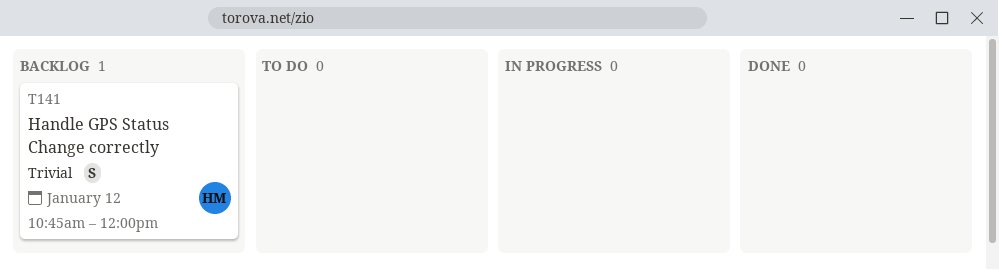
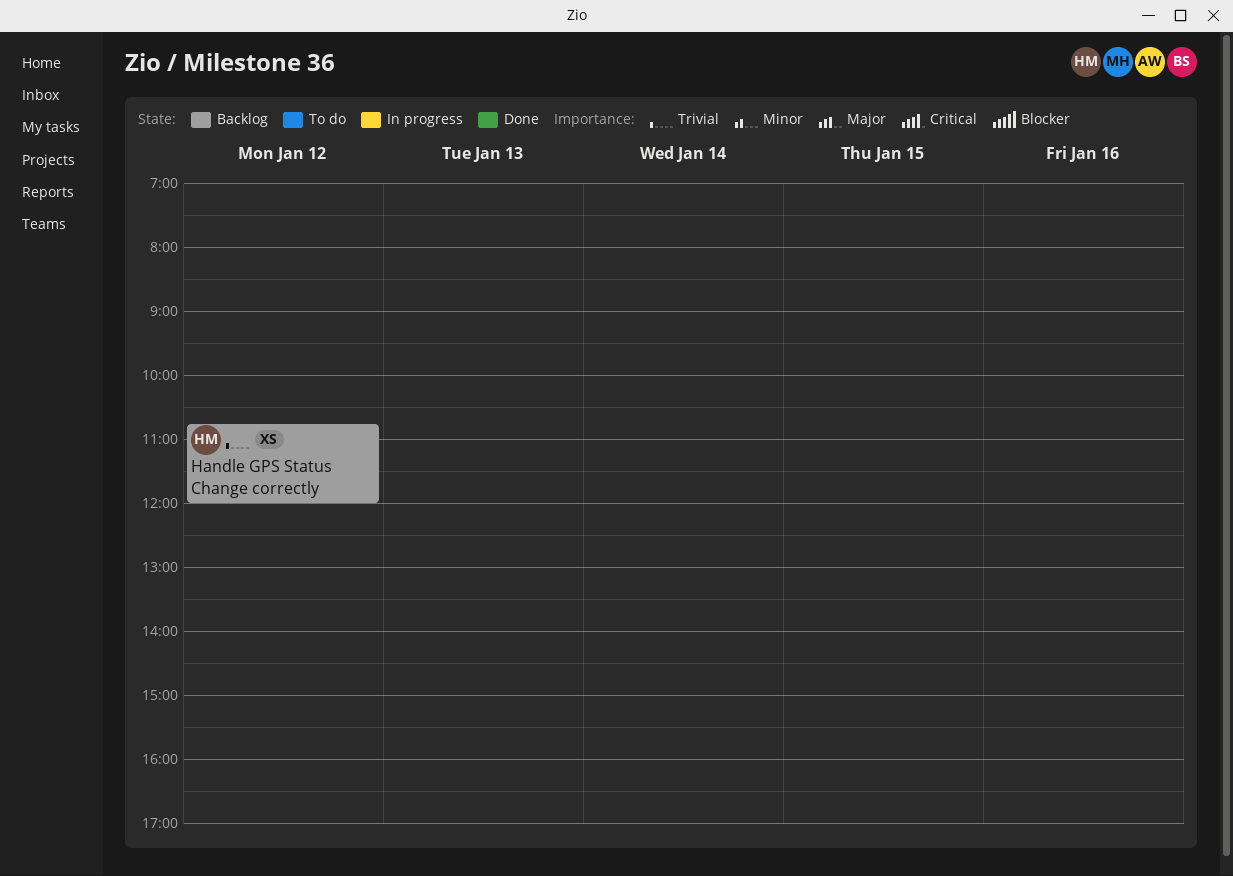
Handle GPS Status Change correctly, estimate: S -> XS

